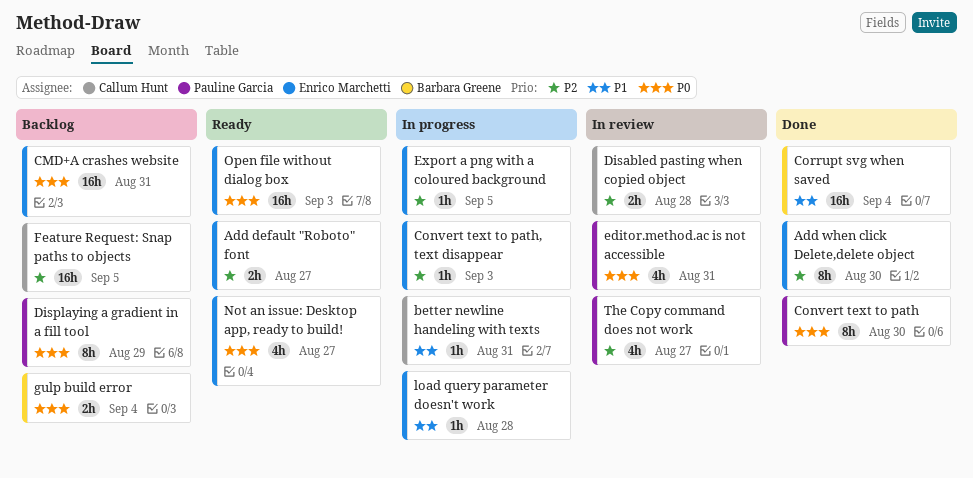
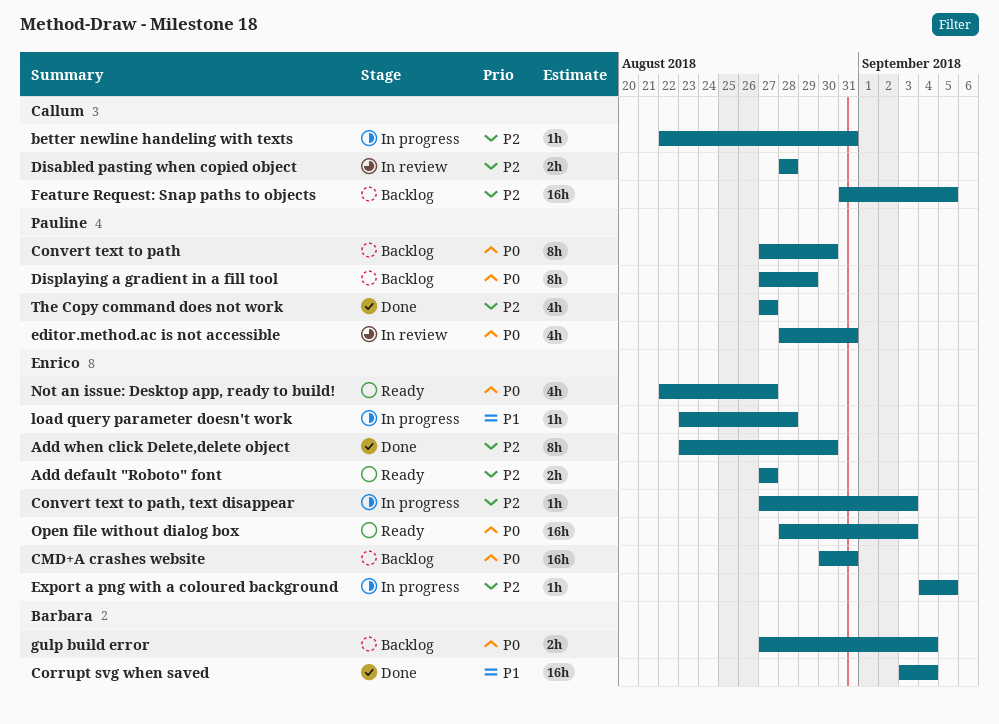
better newline handeling with texts, priority: P1 -> P2
Convert text to path, status: Done -> Backlog
The Copy command does not work, status: In review -> Done

